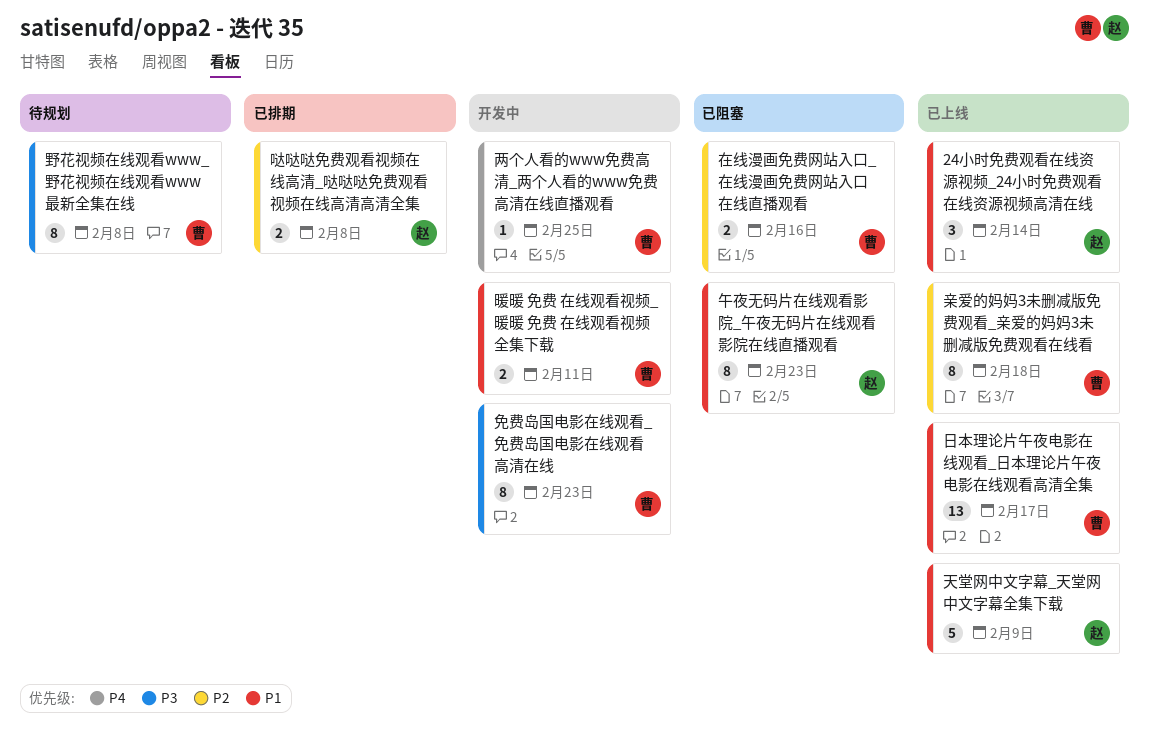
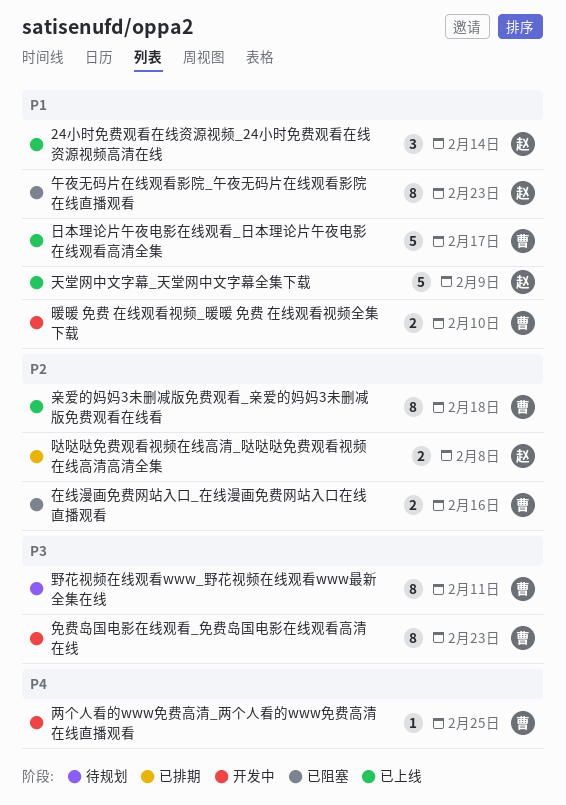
日本理论片午夜电影在线观看_日本理论片午夜电影在线观看高清全集, estimate: 13 -> 5
暖暖 免费 在线观看视频_暖暖 免费 在线观看视频全集下载, due: Feb 11 -> Feb 10
野花视频在线观看www_野花视频在线观看www最新全集在线, due: Feb 8 -> Feb 11

